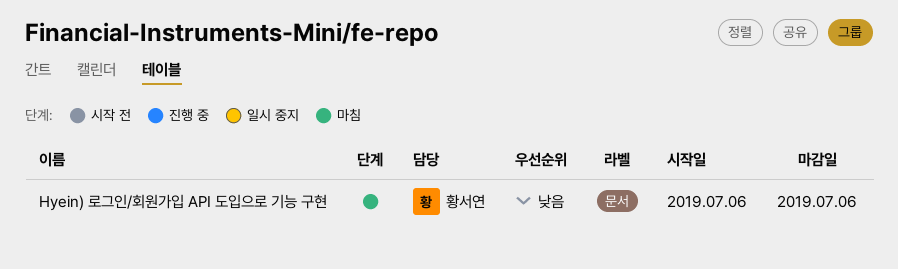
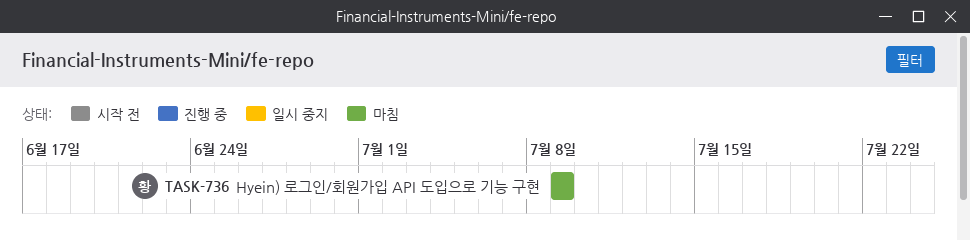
Hyein) 로그인/회원가입 API 도입으로 기능 구현, start: Jul 6 -> Jul 9
Hyein) 로그인/회원가입 API 도입으로 기능 구현, due: Jul 6 -> Jul 9

